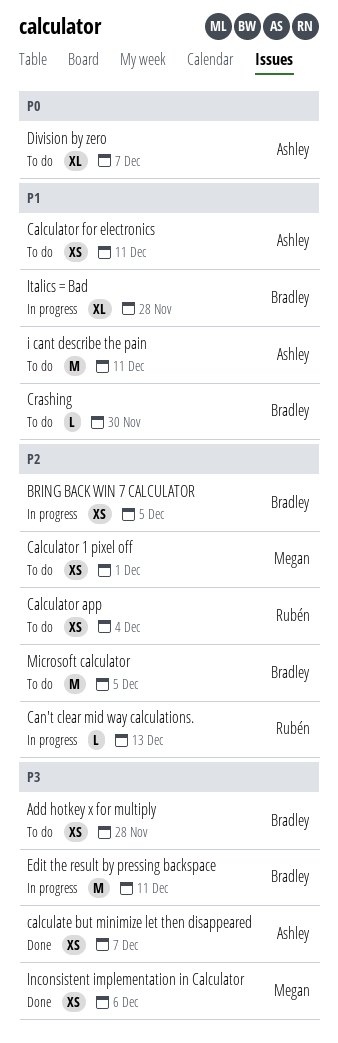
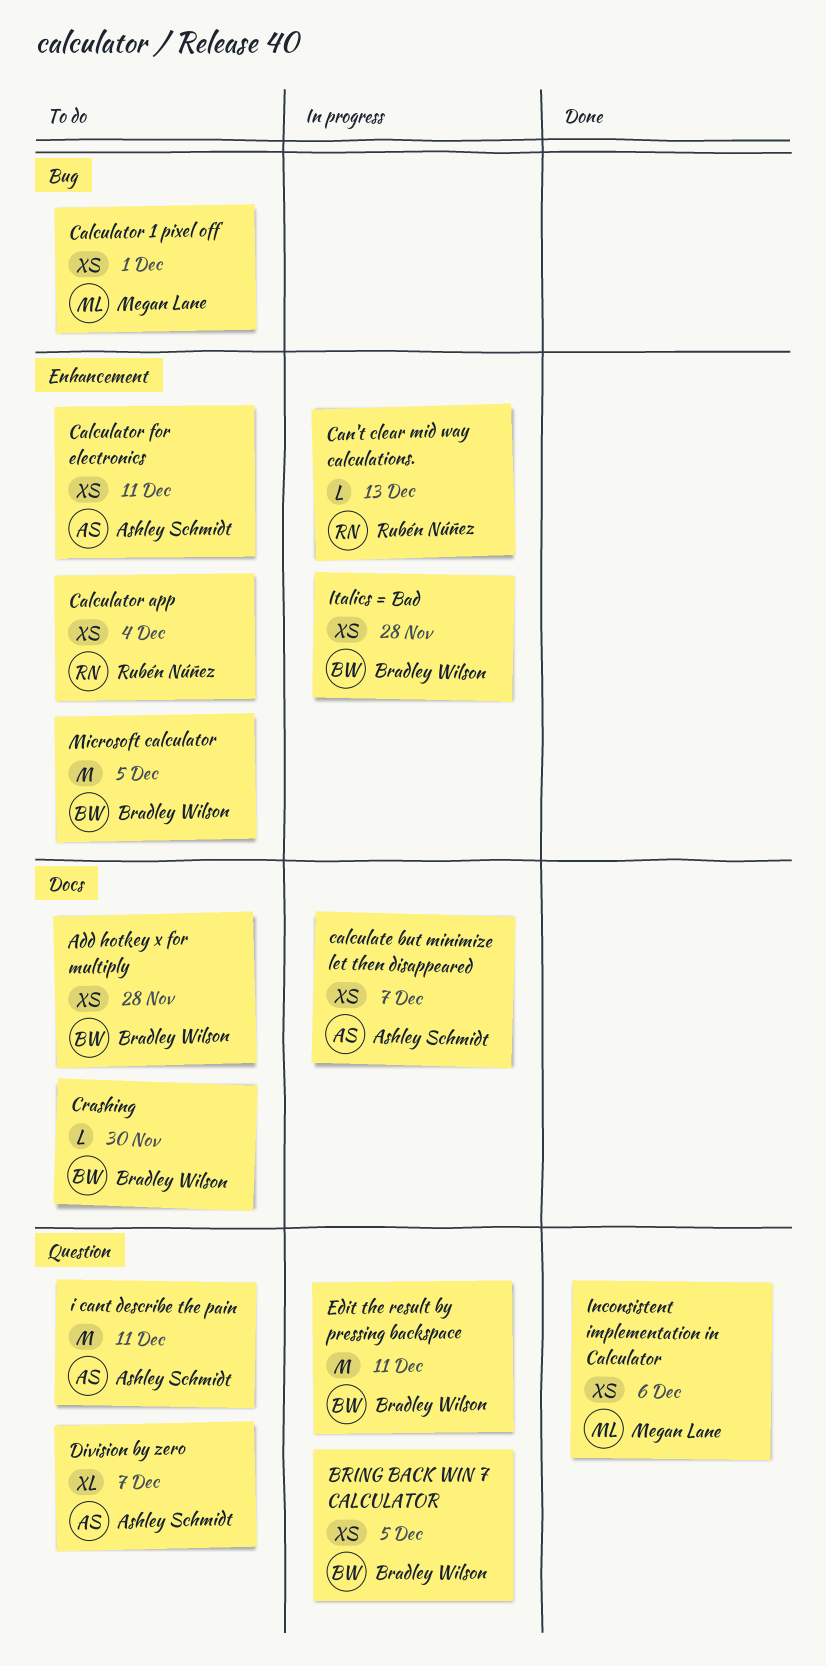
calculate but minimize let then disappeared, status: Done -> In progress
Italics = Bad, estimate: XL -> XS

